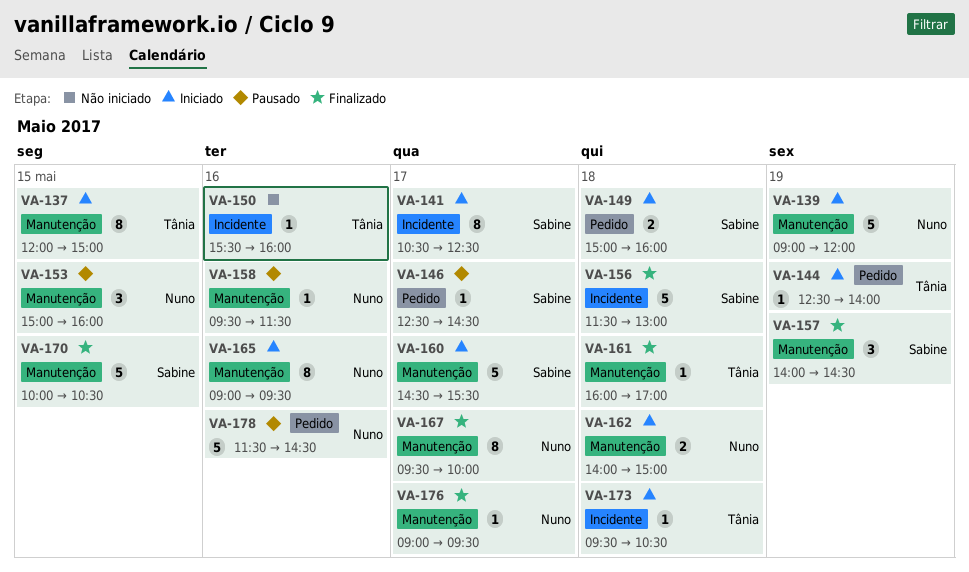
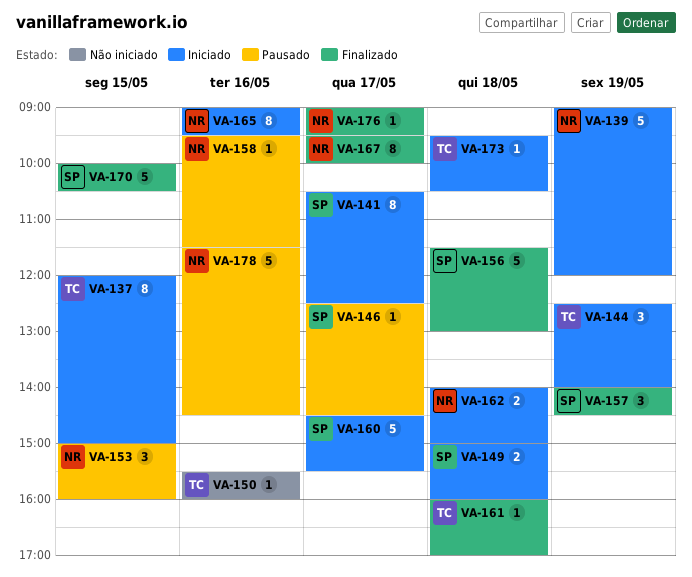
VA-144, estimate: 1 -> 3

